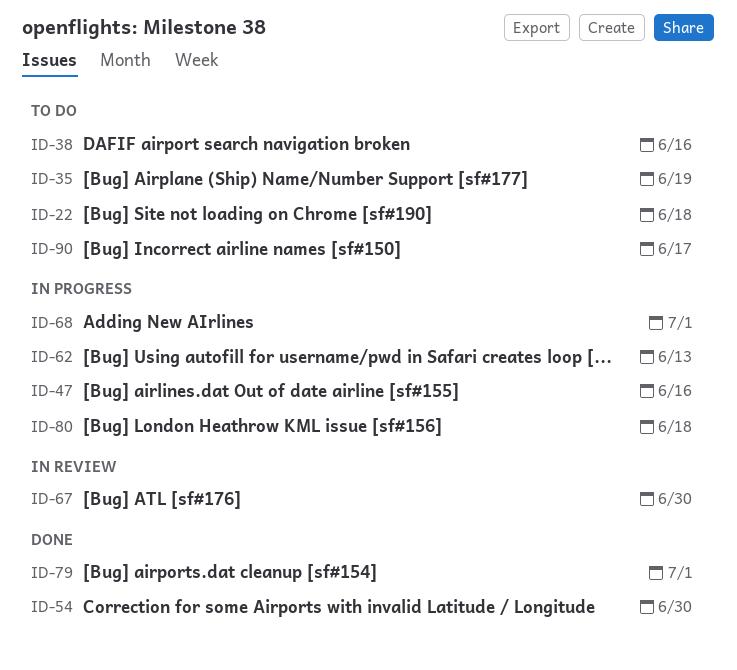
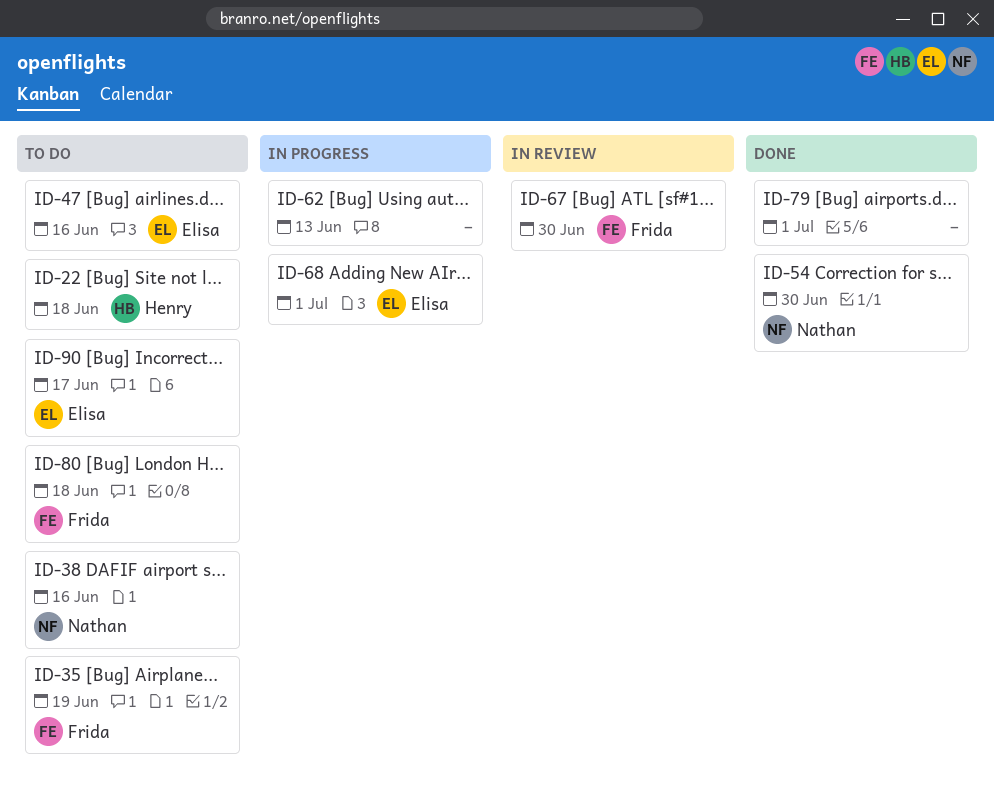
ID-47, status: In progress -> To do
ID-80, status: In progress -> To do

